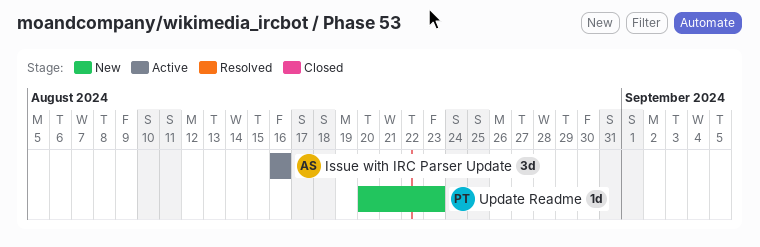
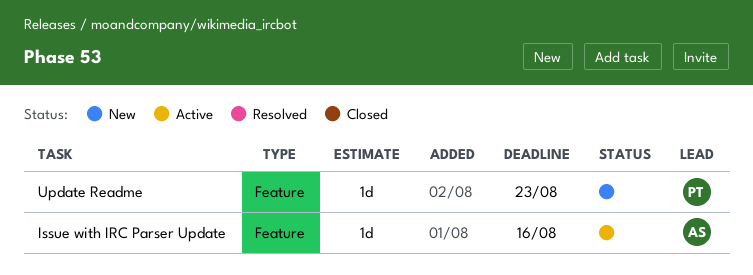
Issue with IRC Parser Update, estimate: 3d -> 1d

